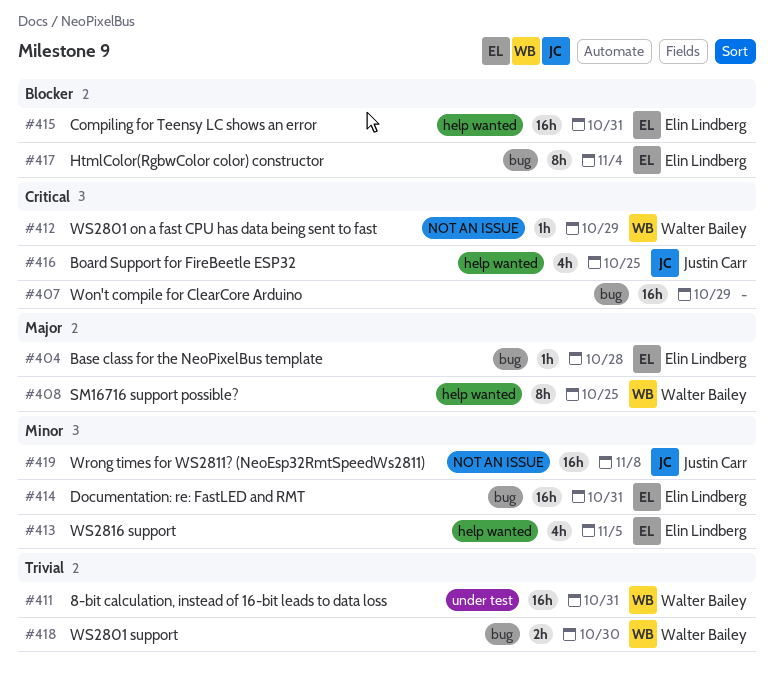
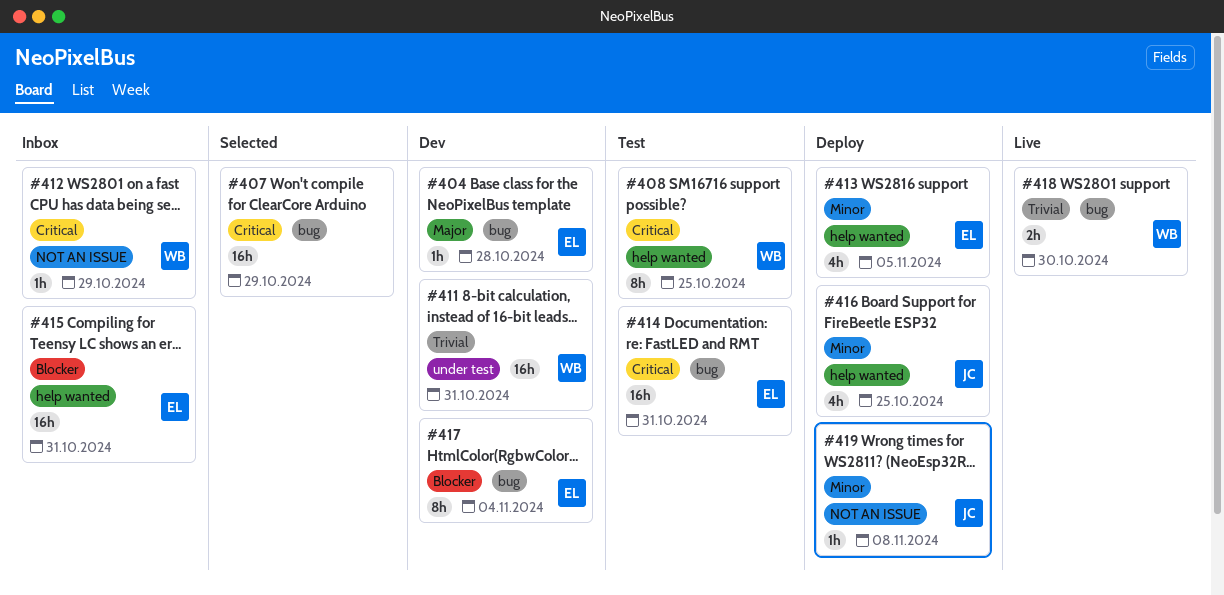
#408, priority: Major -> Critical
#414, priority: Minor -> Critical
#416, priority: Critical -> Minor
#419, estimate: 16h -> 1h

